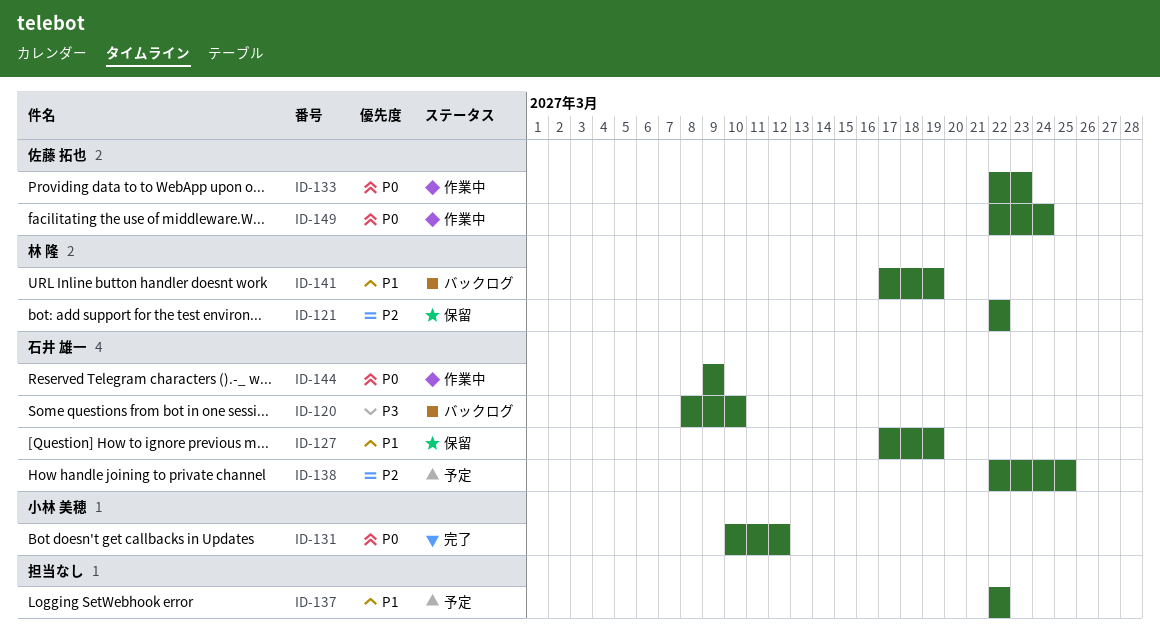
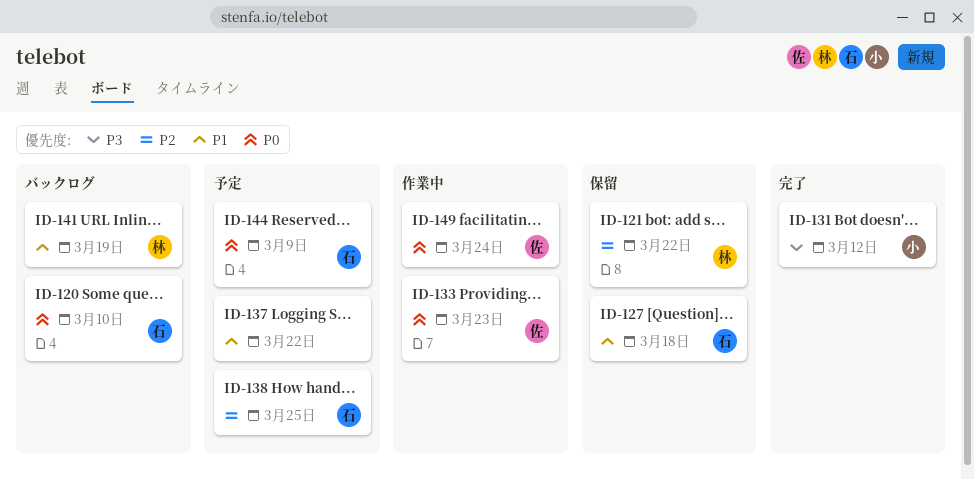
ID-120, priority: P3 -> P0
ID-127, due: Mar 19 -> Mar 18
ID-131, priority: P0 -> P3
ID-144, status: 作業中 -> 予定

